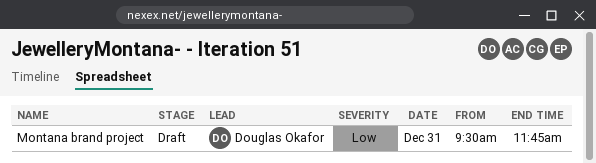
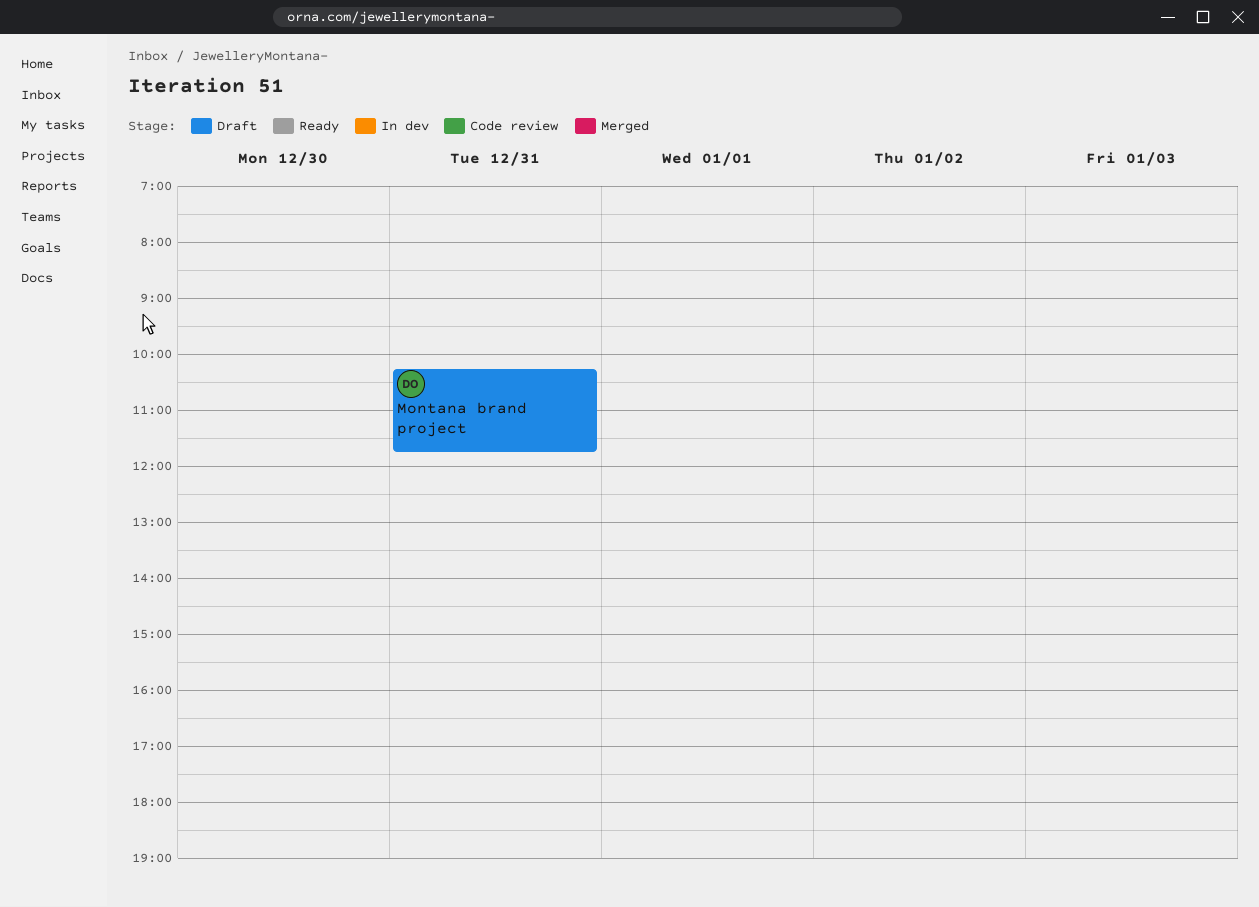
Montana brand project, begins: 09:30 -> 10:15

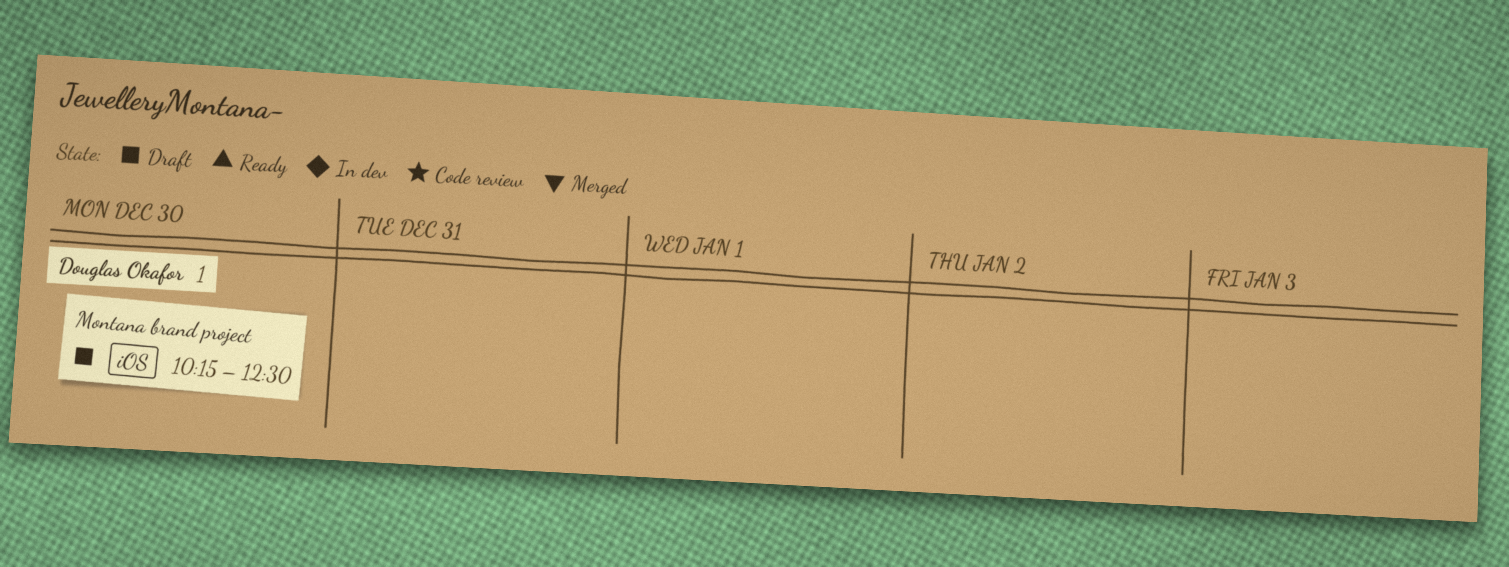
Montana brand project, day: Dec 31 -> Dec 30
Montana brand project, ends: 11:45 -> 12:30

